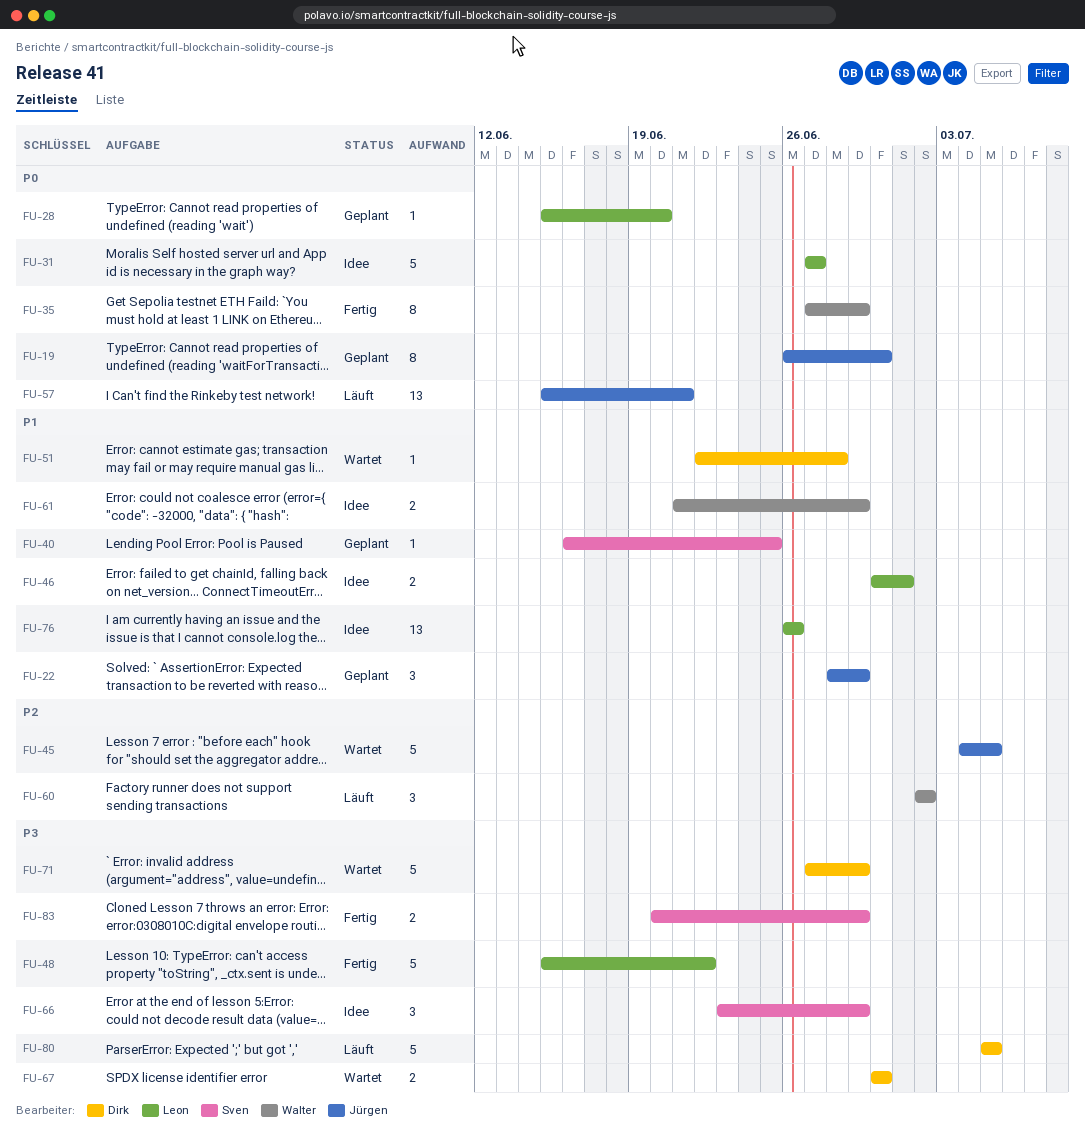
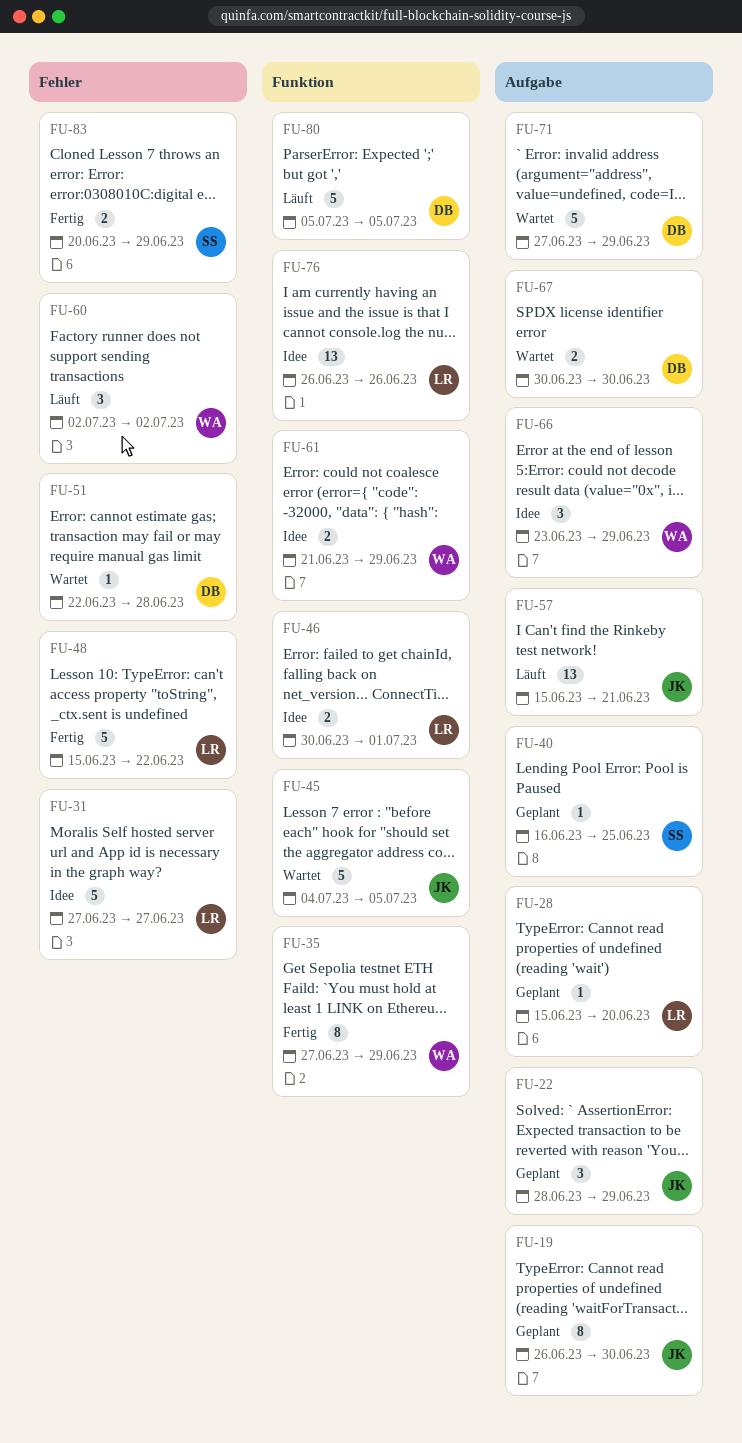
FU-66, owner: Sven -> Walter

